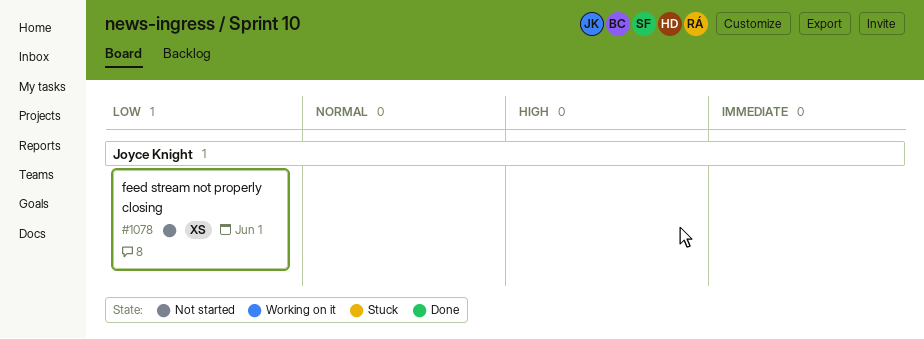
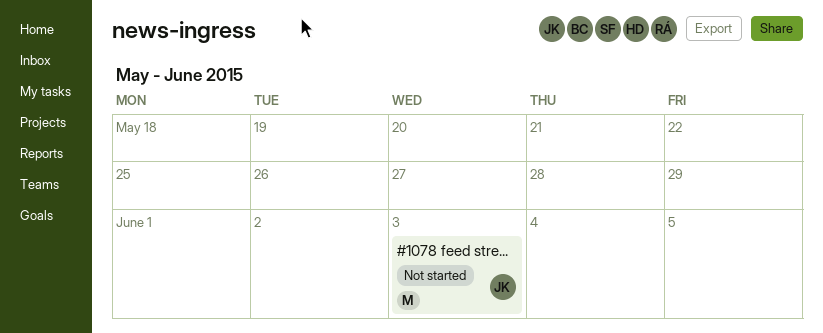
#1078, estimate: XS -> M
#1078, due: Jun 1 -> Jun 3

